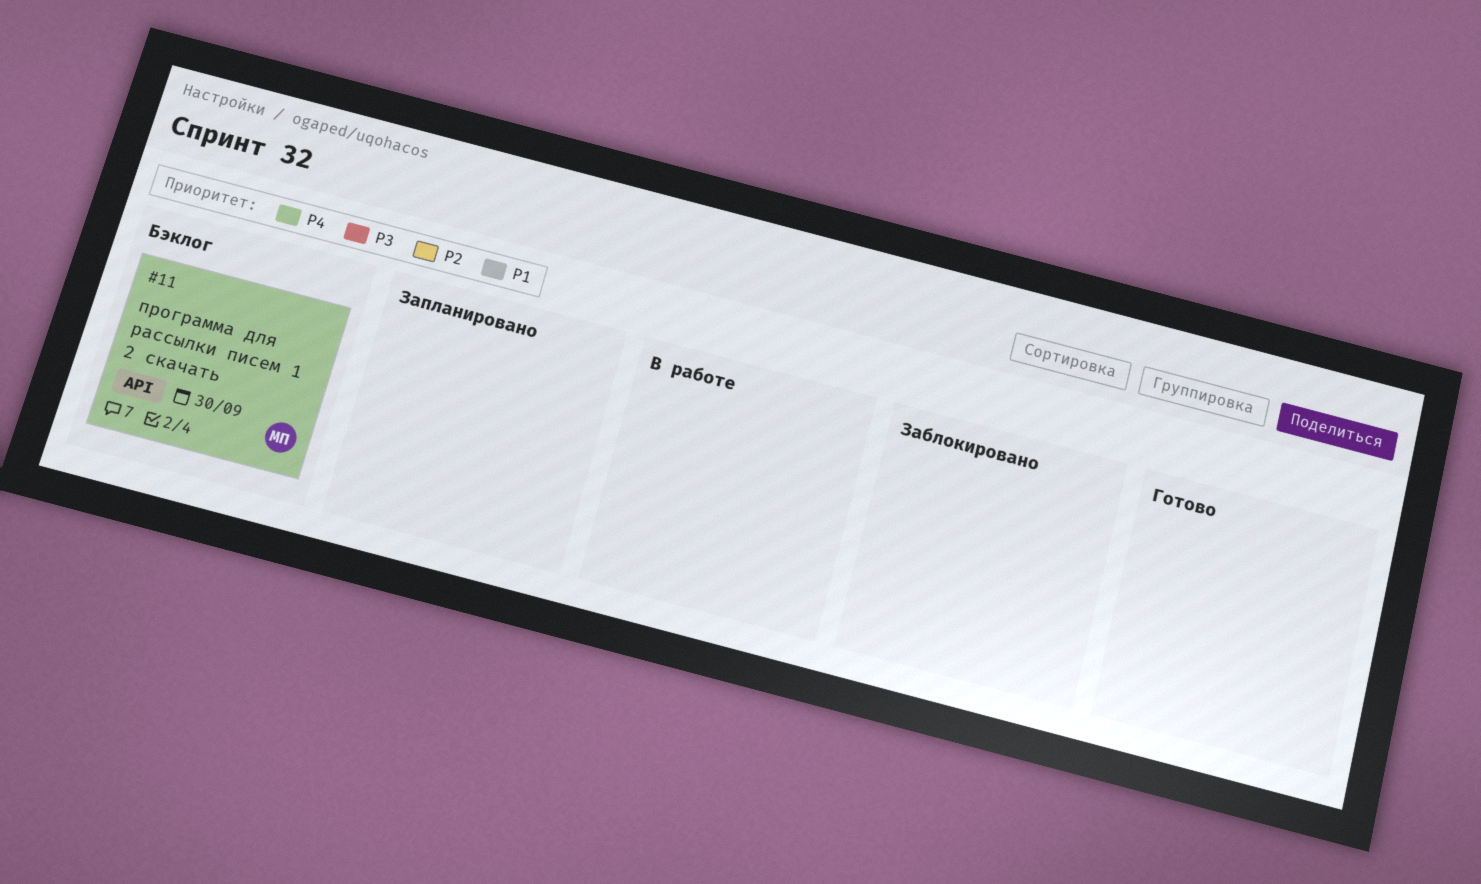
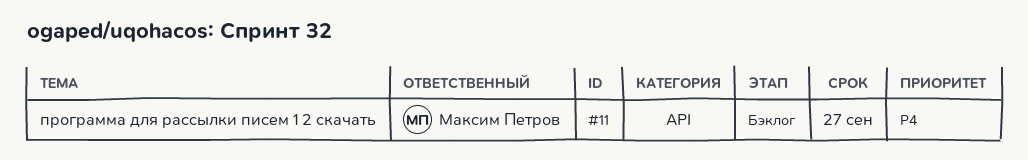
#11, due: Sep 30 -> Sep 27

